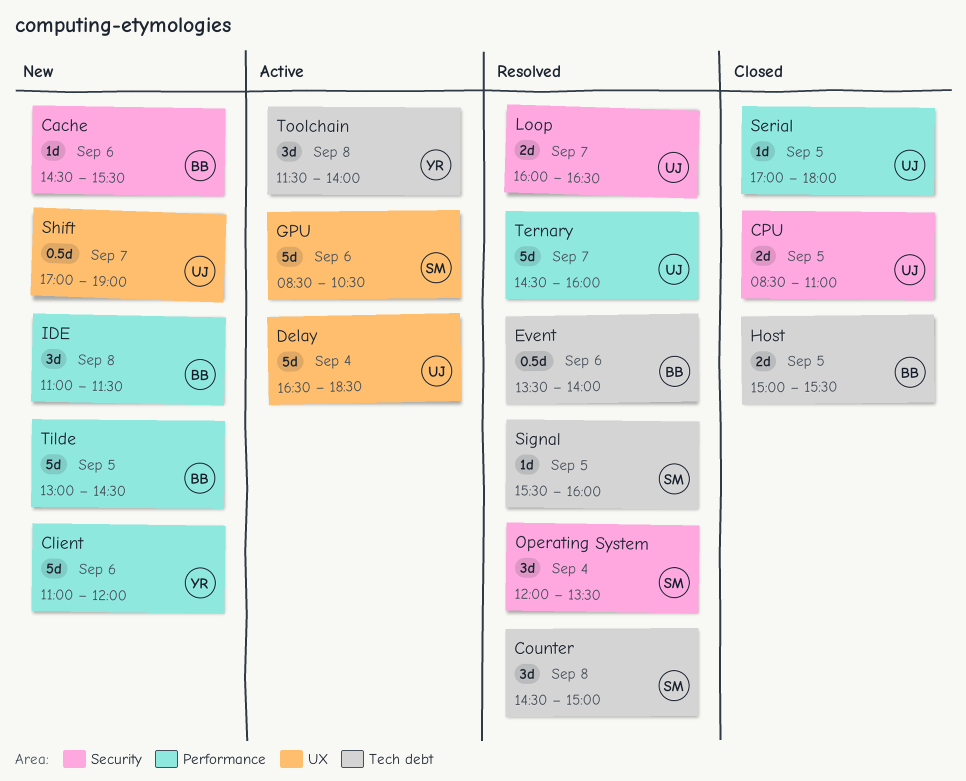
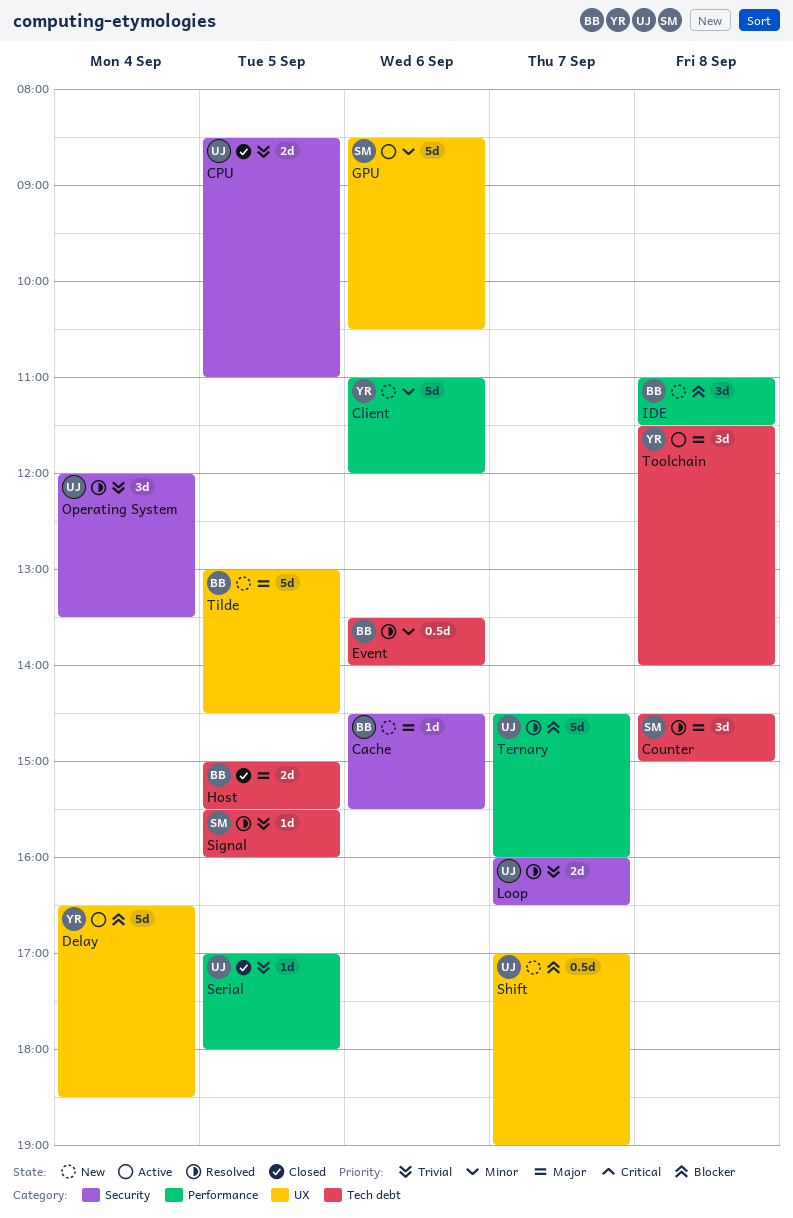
Delay, owner: UJ -> YR
Operating System, owner: SM -> UJ
Tilde, label: Performance -> UX

